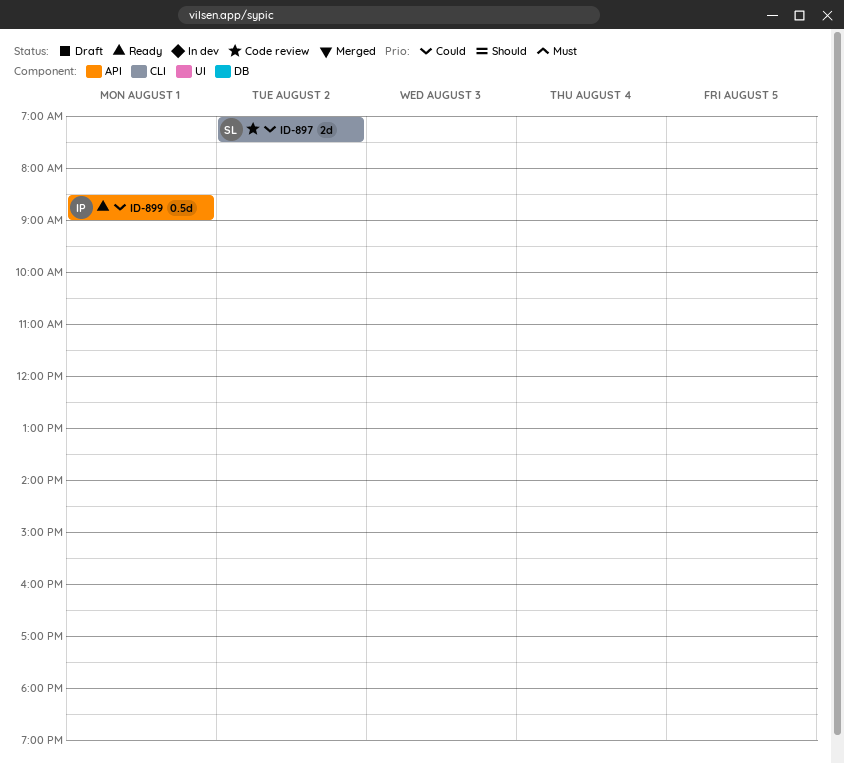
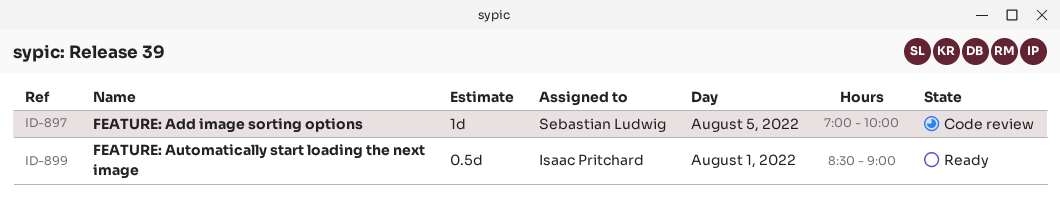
ID-897, estimate: 2d -> 1d
ID-897, day: Aug 2 -> Aug 5
ID-897, ends: 07:30 -> 10:00

